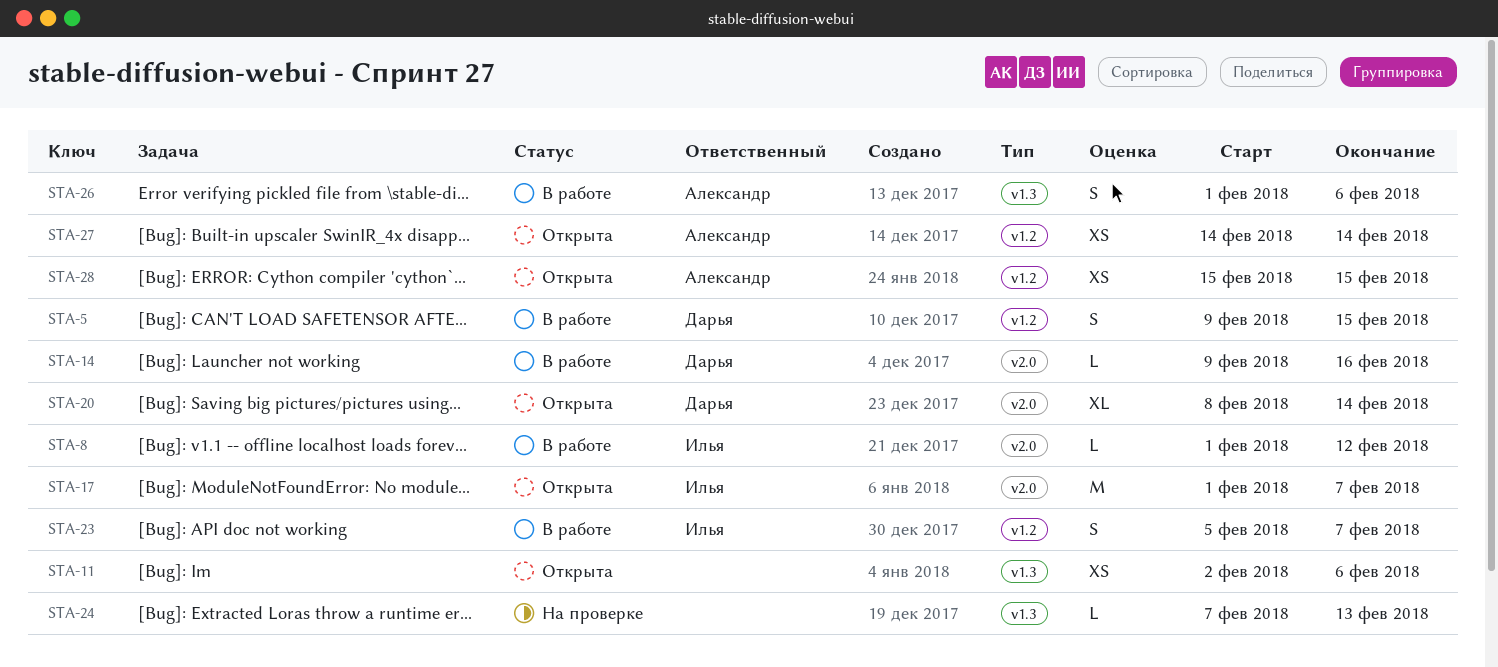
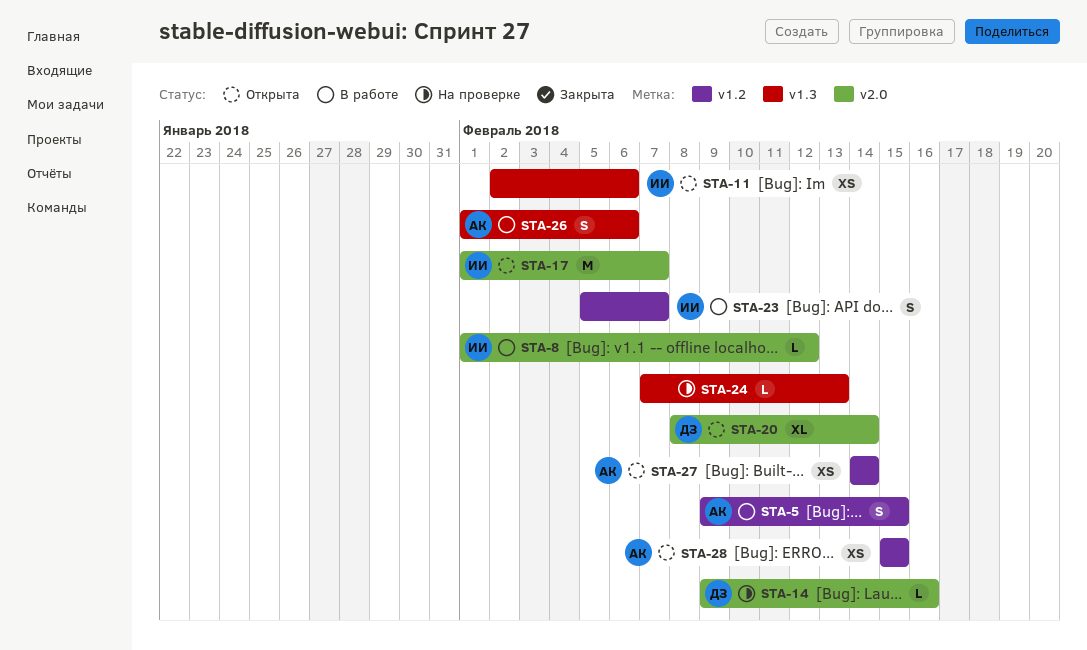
STA-5, owner: Дарья -> Александр
STA-11, owner: none -> Илья
STA-14, status: В работе -> На проверке

